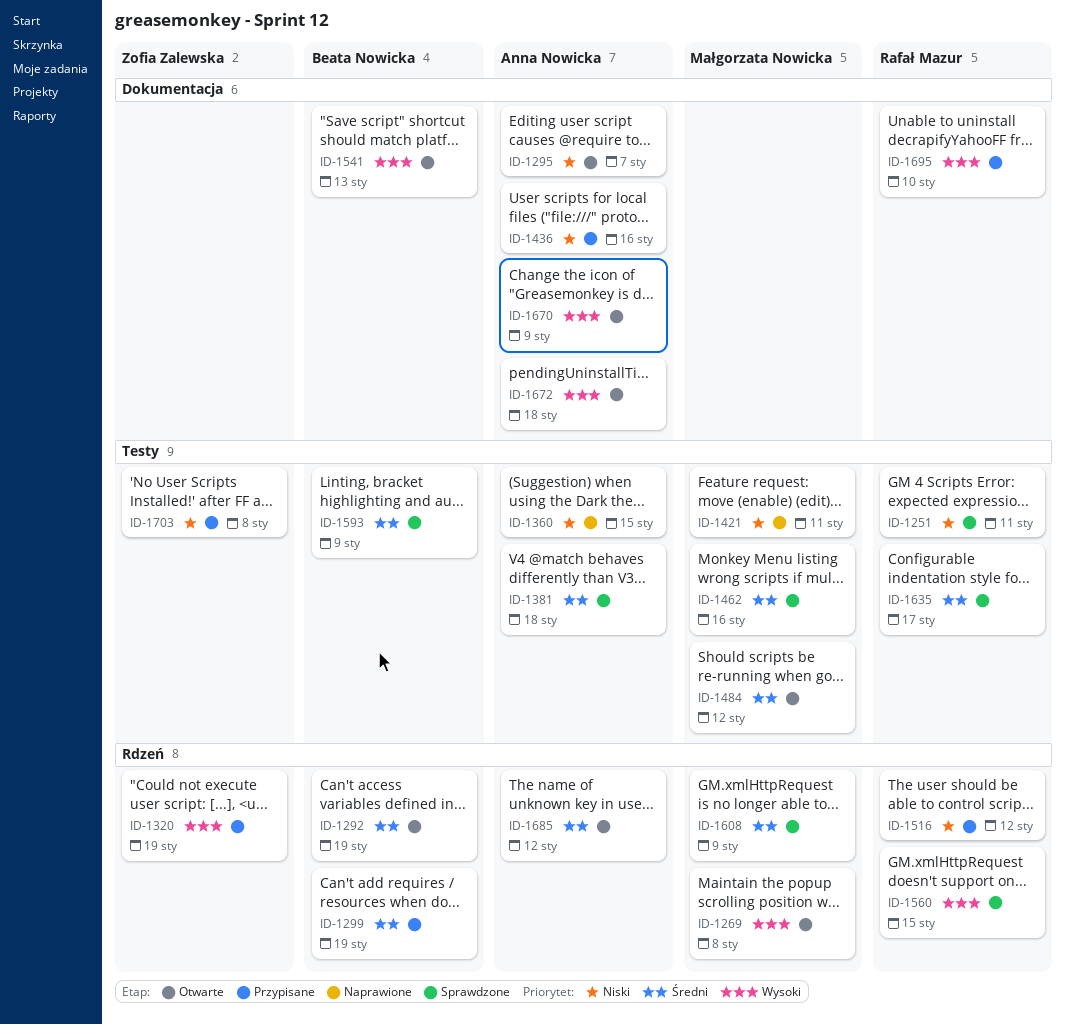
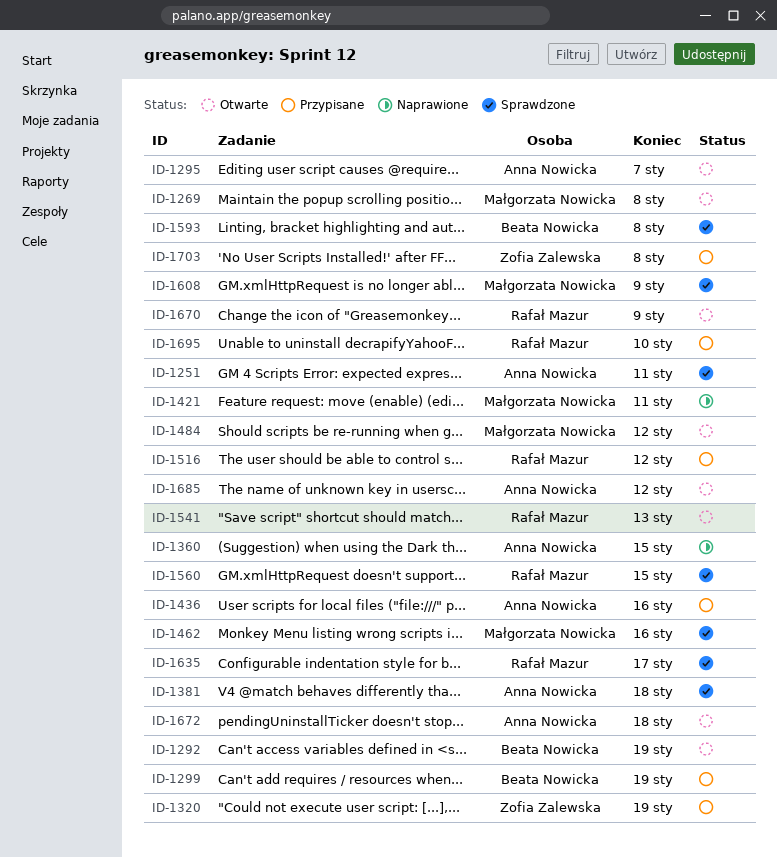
ID-1251, owner: Rafał Mazur -> Anna Nowicka
ID-1541, owner: Beata Nowicka -> Rafał Mazur
ID-1593, due: Jan 9 -> Jan 8
ID-1670, owner: Anna Nowicka -> Rafał Mazur

